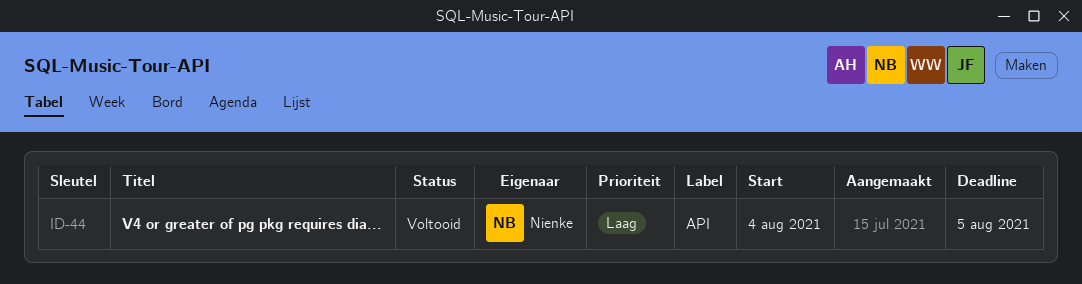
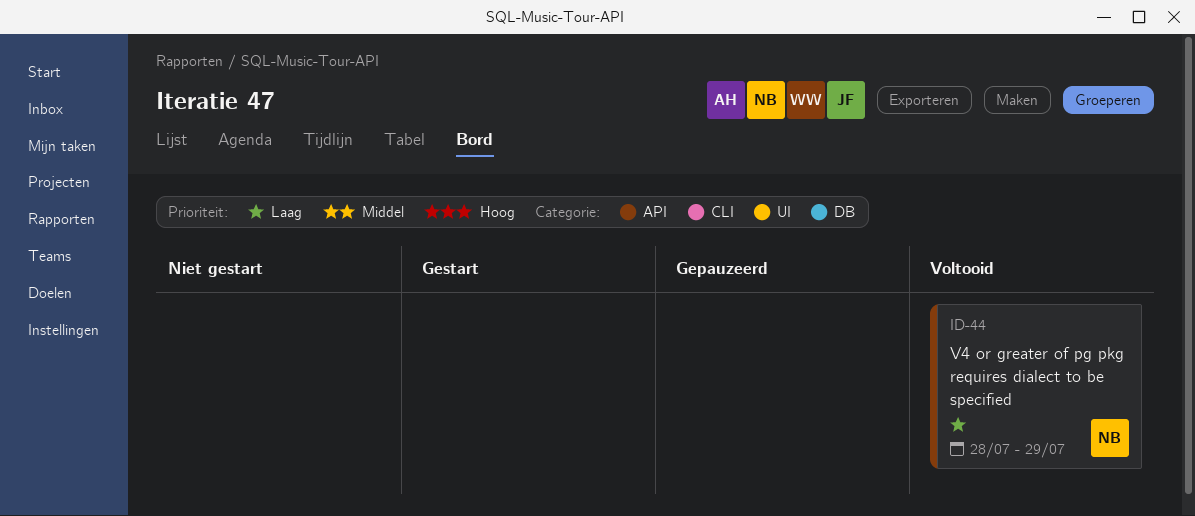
ID-44, start: Aug 4 -> Jul 28
ID-44, due: Aug 5 -> Jul 29

